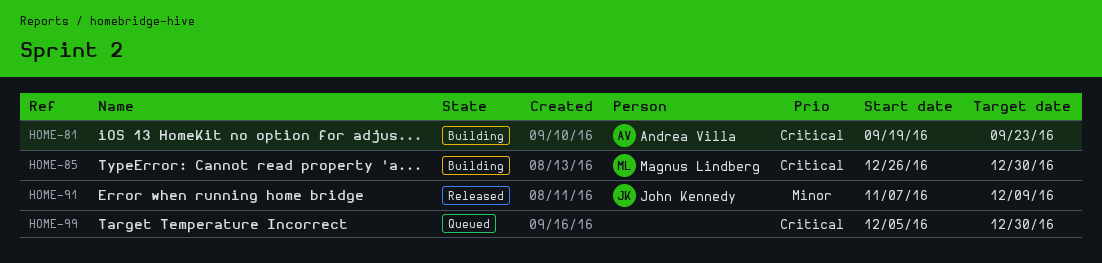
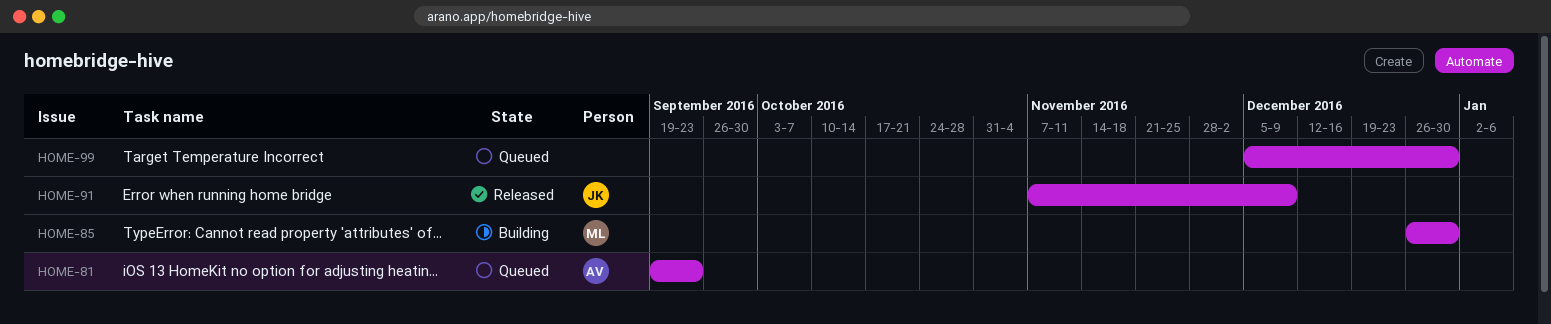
HOME-81, status: Building -> Queued

